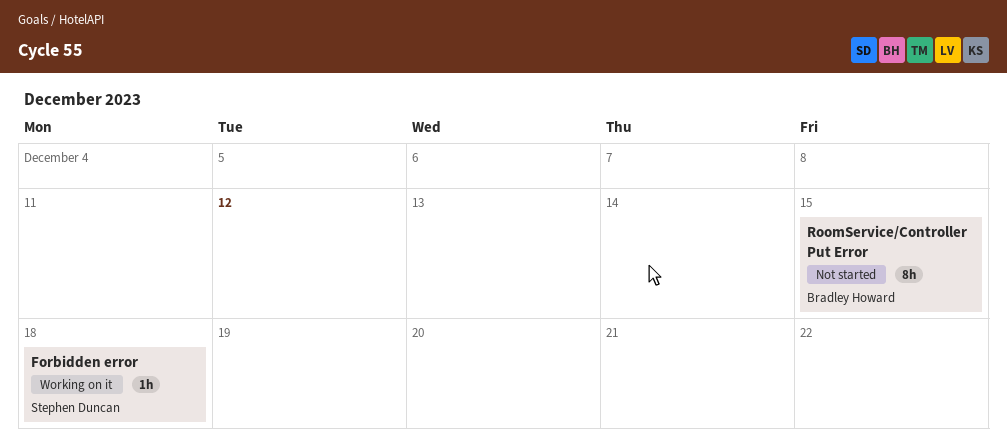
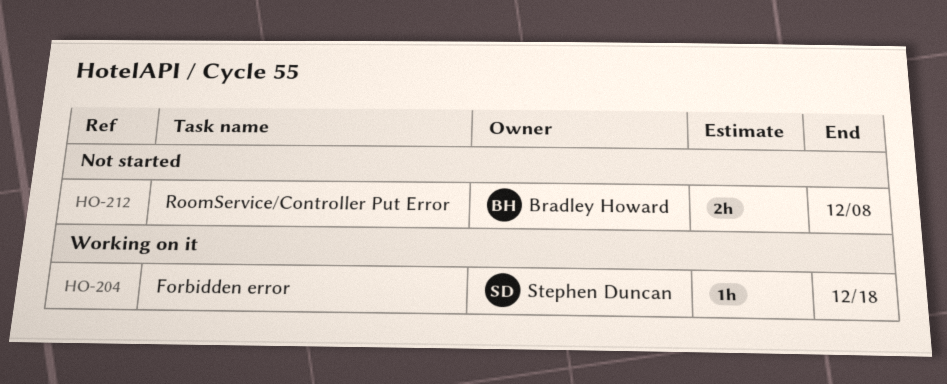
RoomService/Controller Put Error, estimate: 8h -> 2h
RoomService/Controller Put Error, due: Dec 15 -> Dec 8

